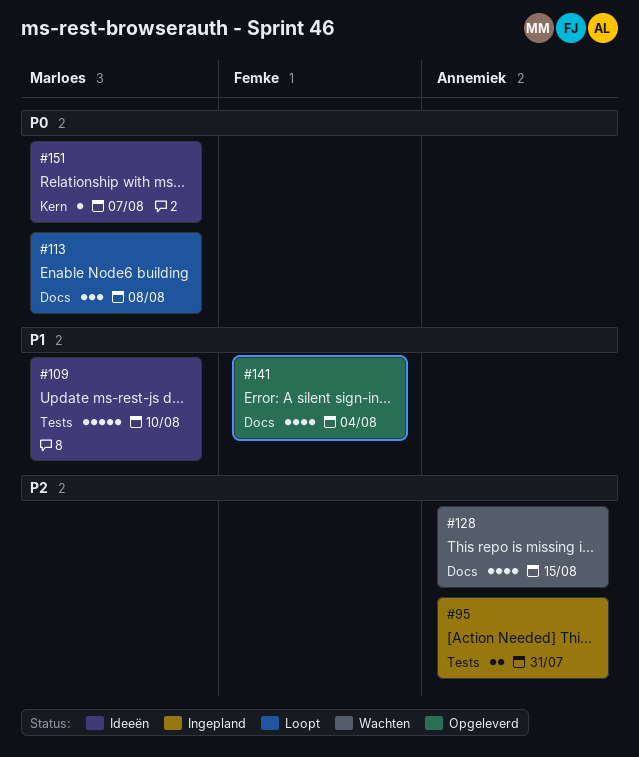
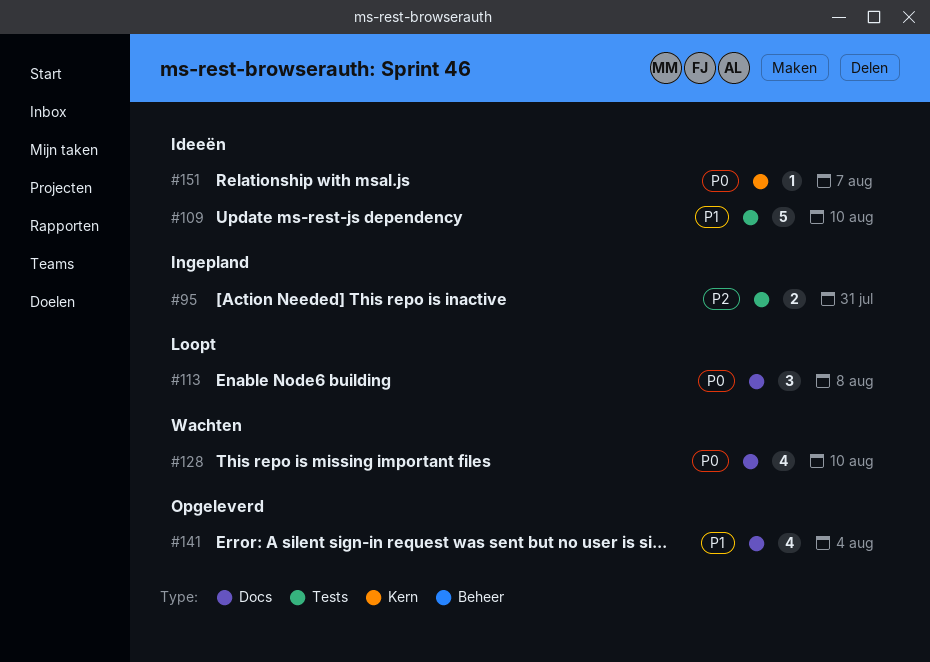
#128, priority: P2 -> P0
#128, due: Aug 15 -> Aug 10

